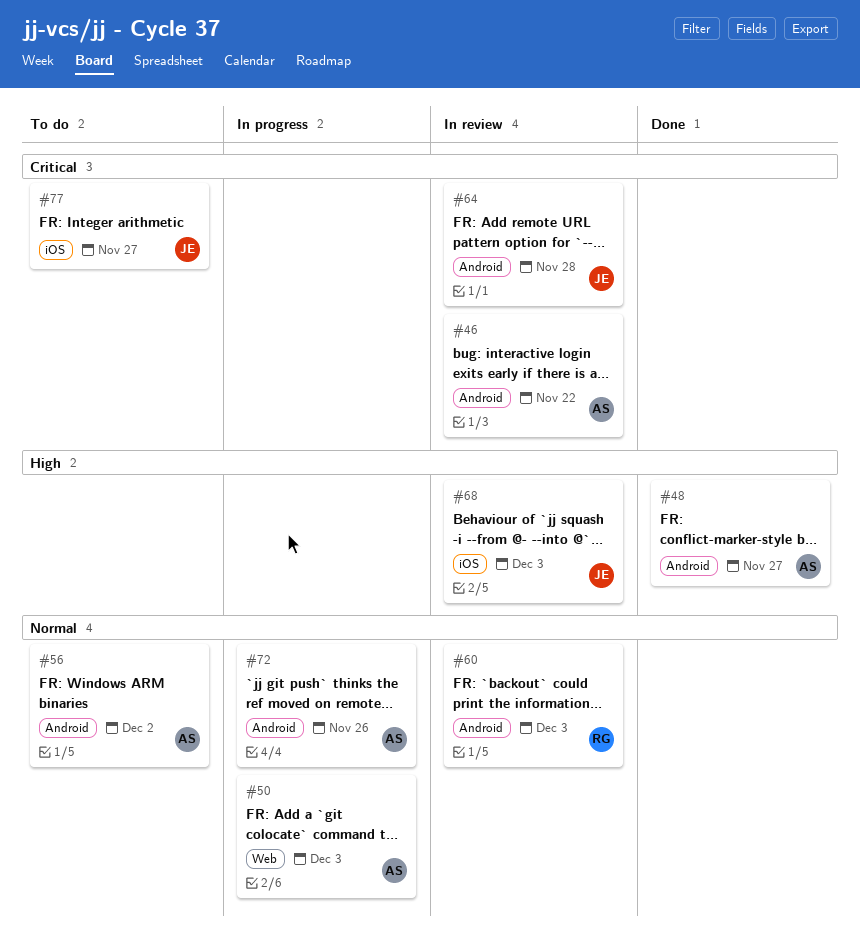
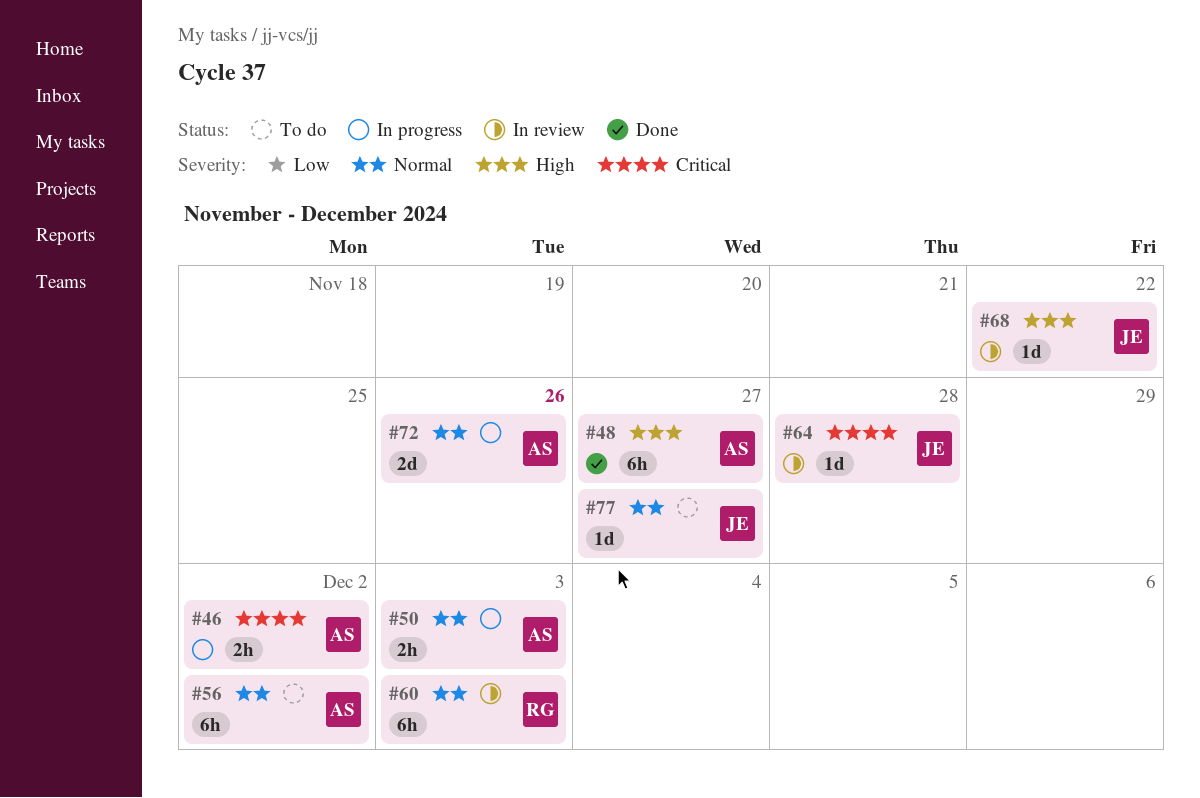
#46, status: In review -> In progress
#46, due: Nov 22 -> Dec 2
#68, due: Dec 3 -> Nov 22
#77, priority: Critical -> Normal

